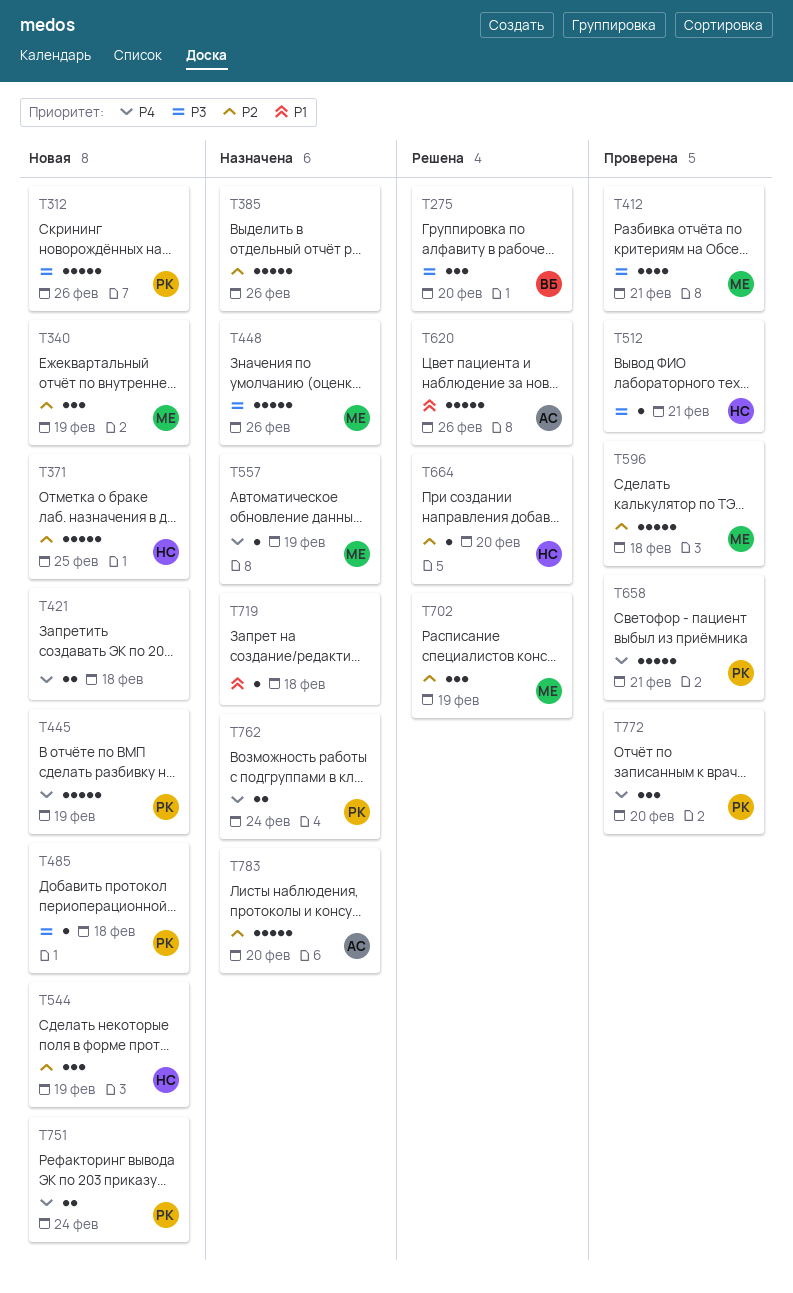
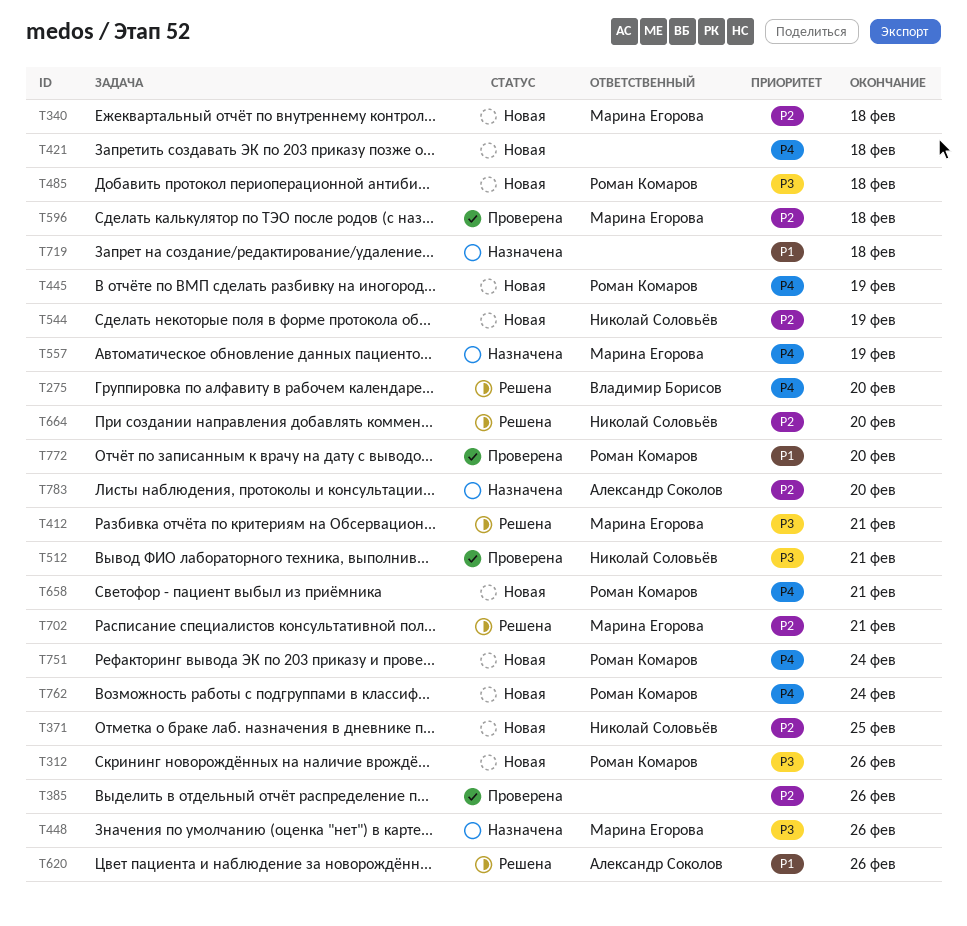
T275, priority: P3 -> P4
T340, due: Feb 19 -> Feb 18
T385, status: Назначена -> Проверена
T412, status: Проверена -> Решена
T658, status: Проверена -> Новая
T702, due: Feb 19 -> Feb 21
T762, status: Назначена -> Новая
T772, priority: P4 -> P1

